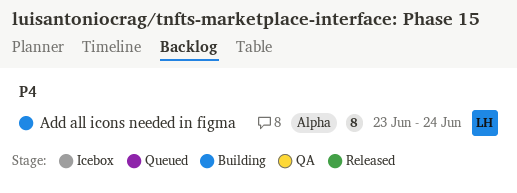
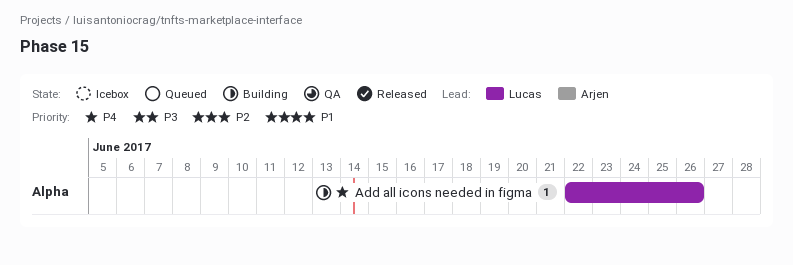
Add all icons needed in figma, estimate: 8 -> 1
Add all icons needed in figma, start: Jun 23 -> Jun 22
Add all icons needed in figma, due: Jun 24 -> Jun 26

